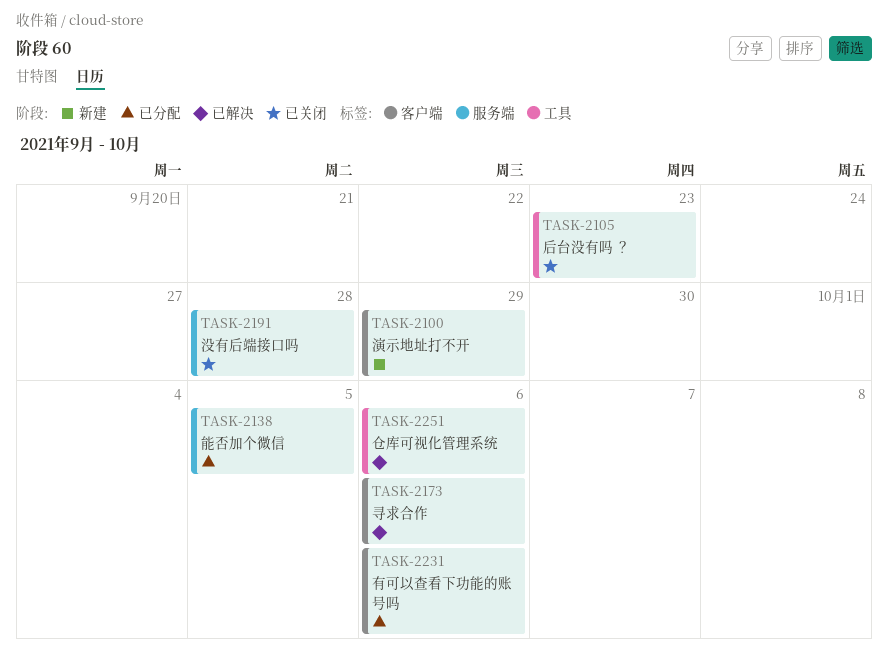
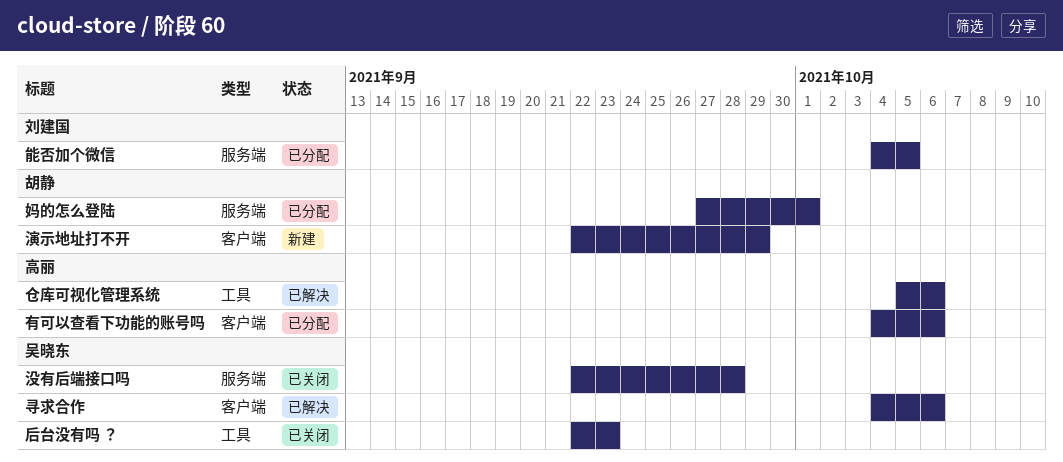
妈的怎么登陆: none -> present

